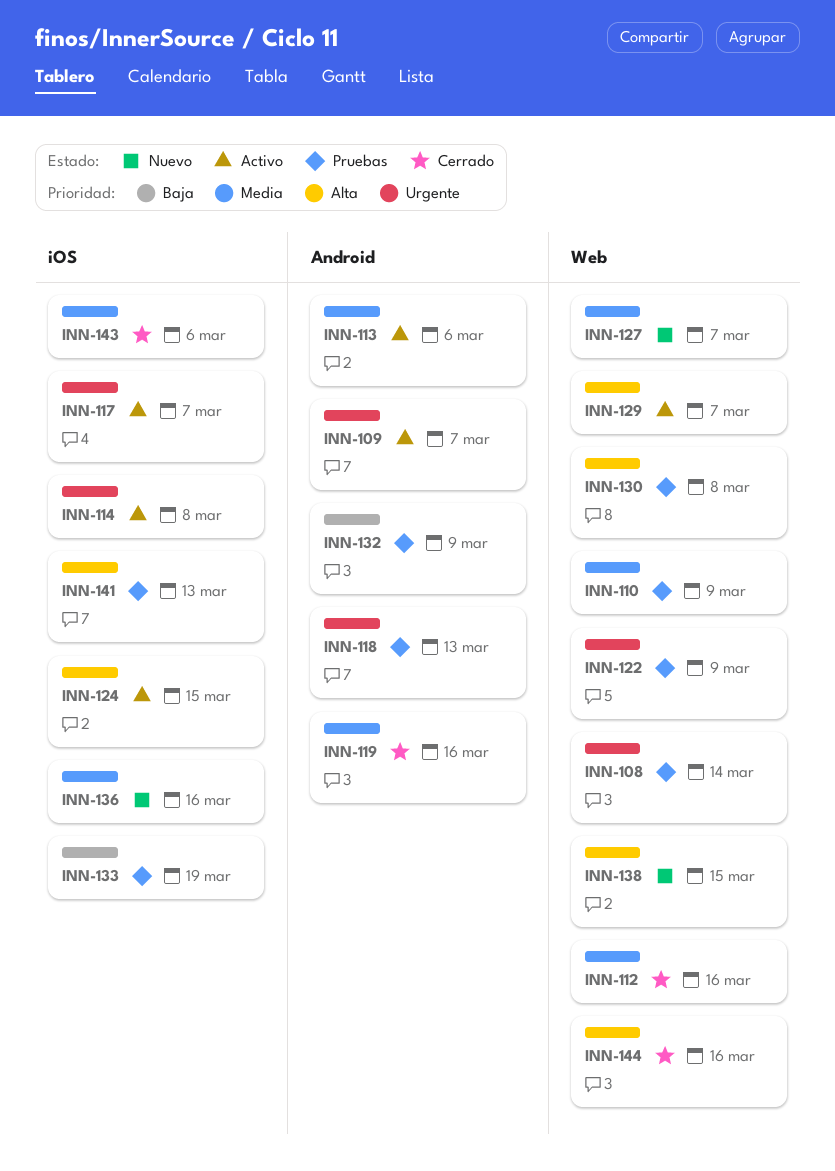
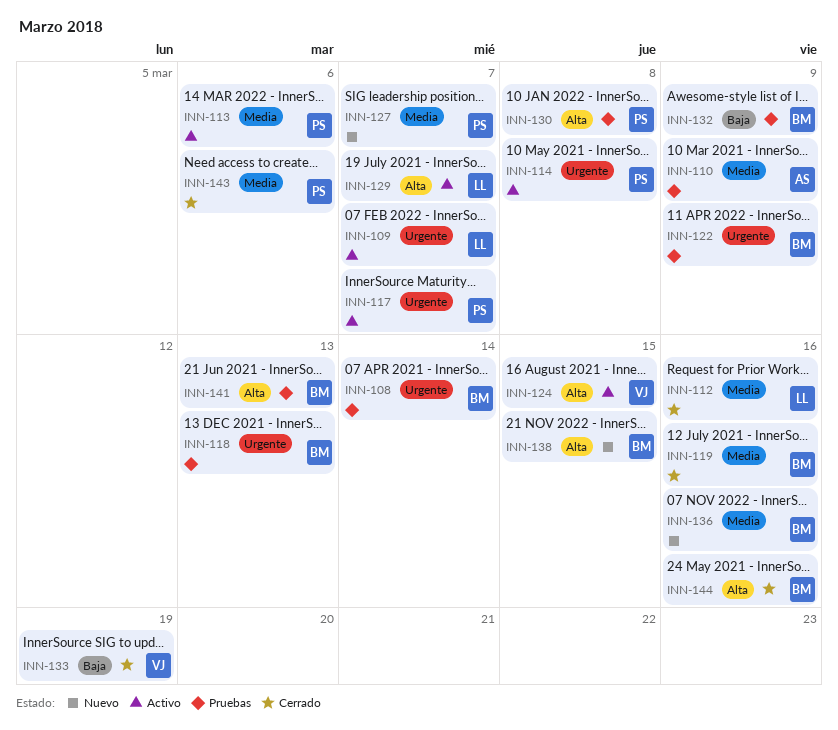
INN-133, status: Pruebas -> Cerrado

